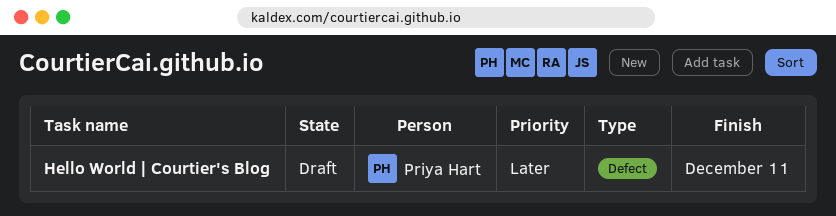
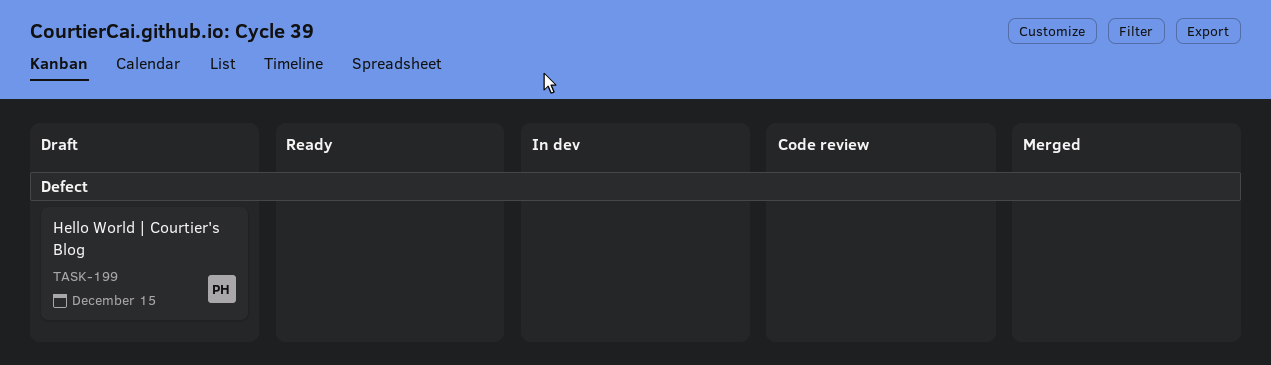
Hello World | Courtier's Blog, due: Dec 11 -> Dec 15

